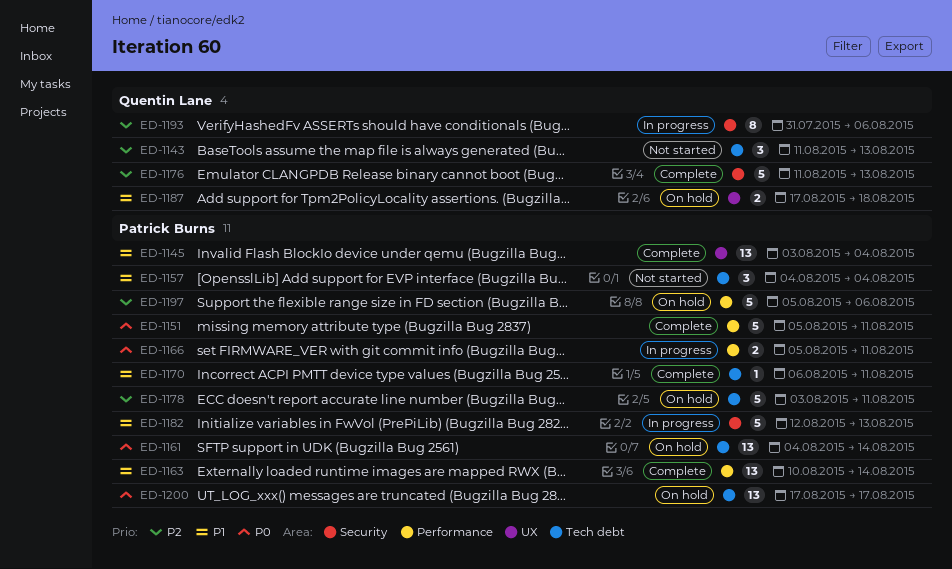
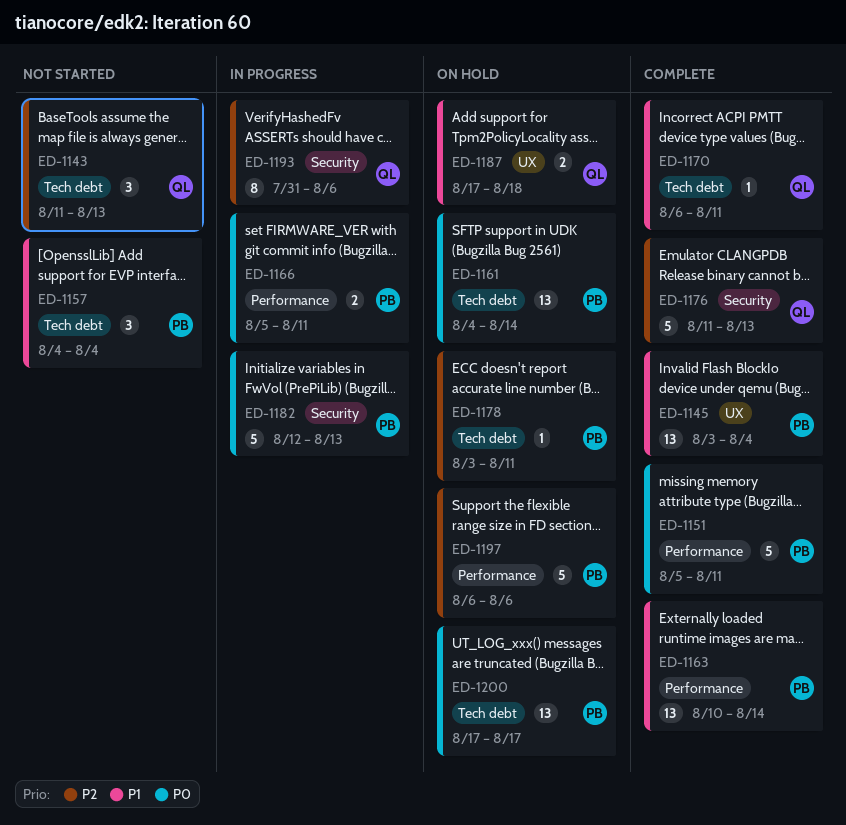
ED-1170, owner: Patrick Burns -> Quentin Lane
ED-1178, estimate: 5 -> 1
ED-1182, priority: P1 -> P0
ED-1197, start: Aug 5 -> Aug 6

